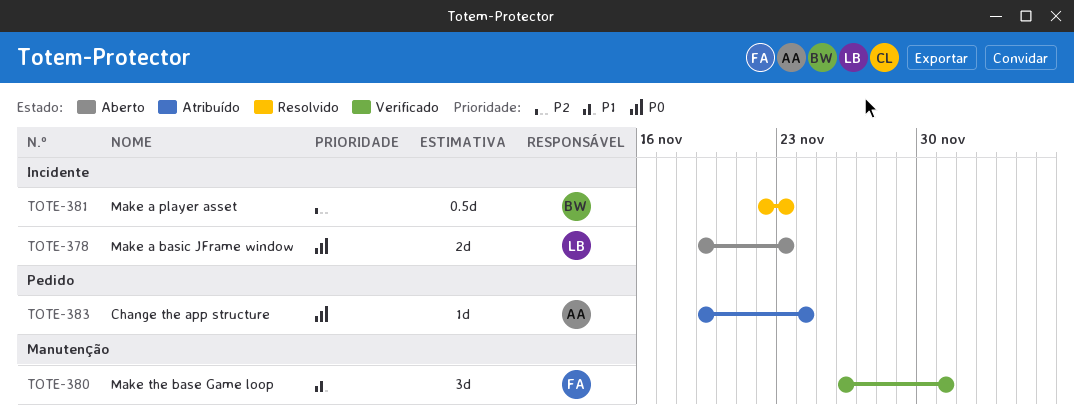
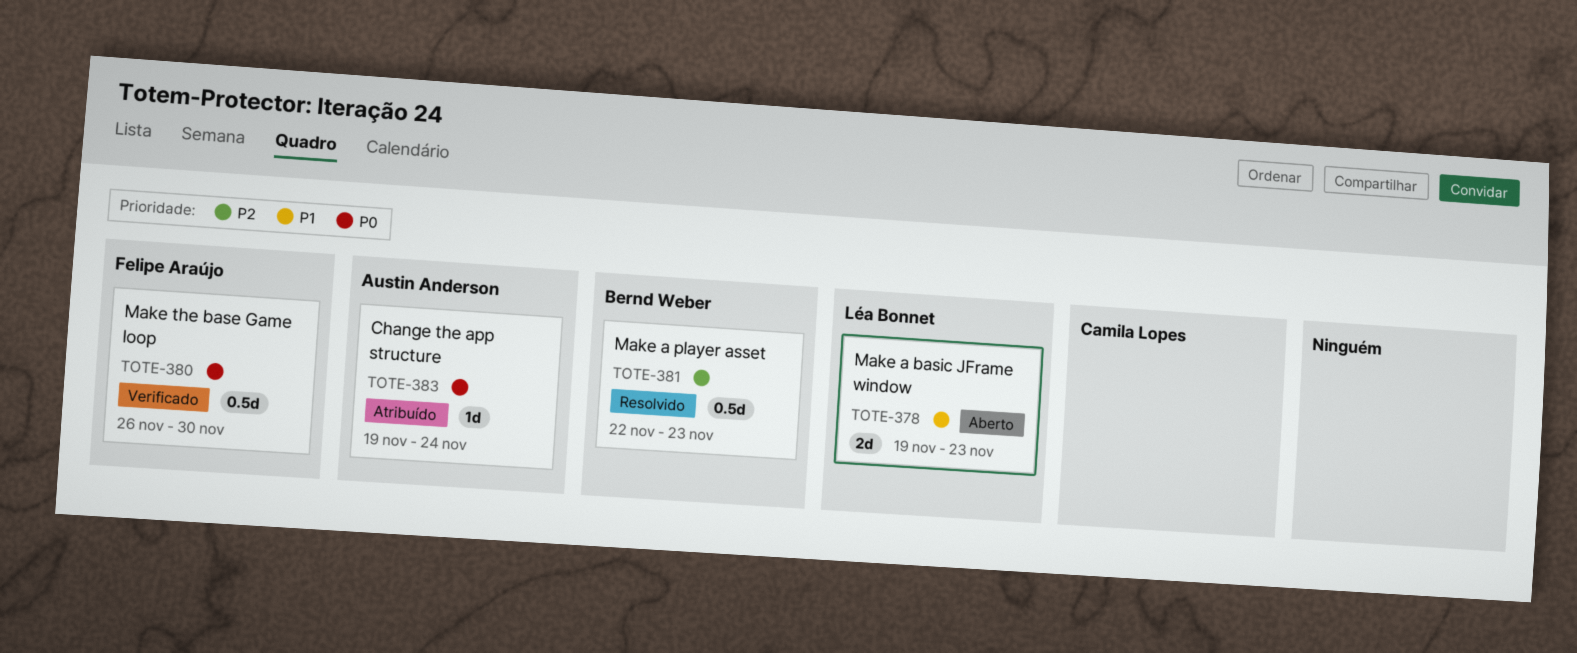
TOTE-378, priority: P0 -> P1
TOTE-380, priority: P1 -> P0
TOTE-380, estimate: 3d -> 0.5d
TOTE-380, due: Dec 1 -> Nov 30

